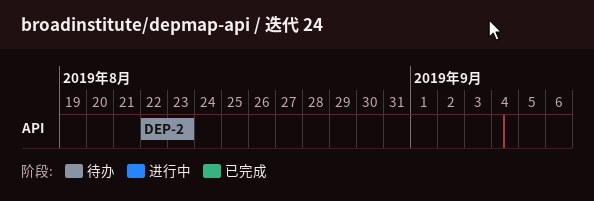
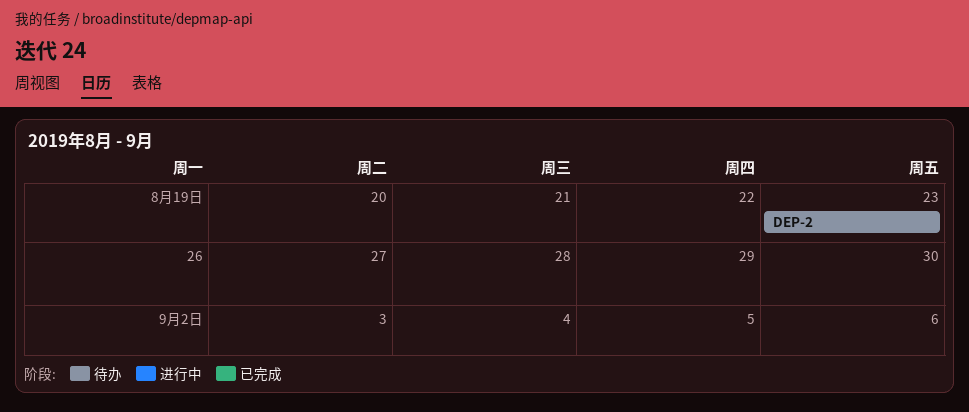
DEP-2, start: Aug 22 -> Aug 23

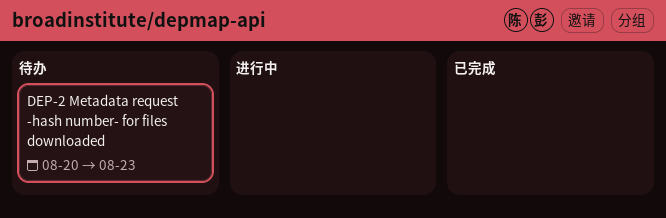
DEP-2, start: Aug 23 -> Aug 20

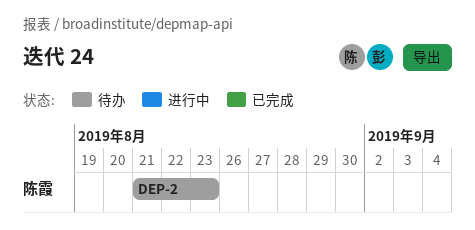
DEP-2, start: Aug 20 -> Aug 21

